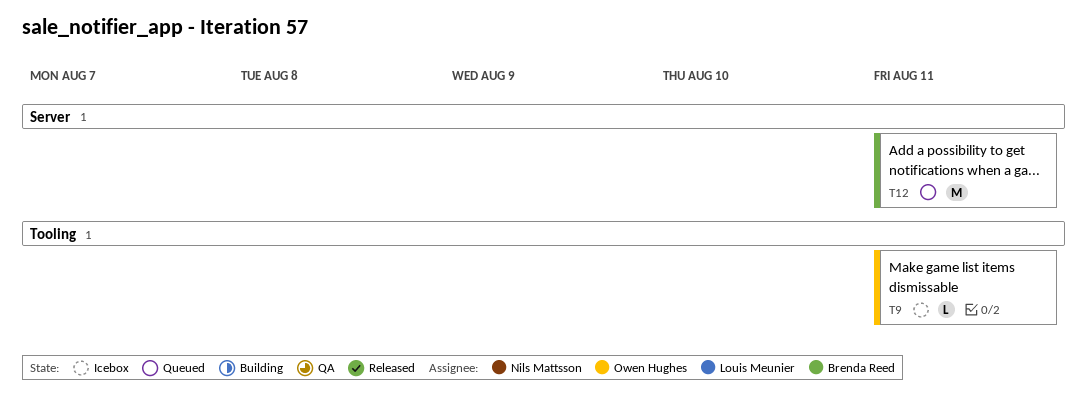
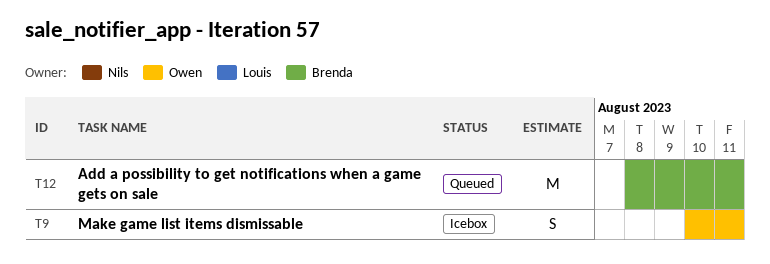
T9, estimate: L -> S

